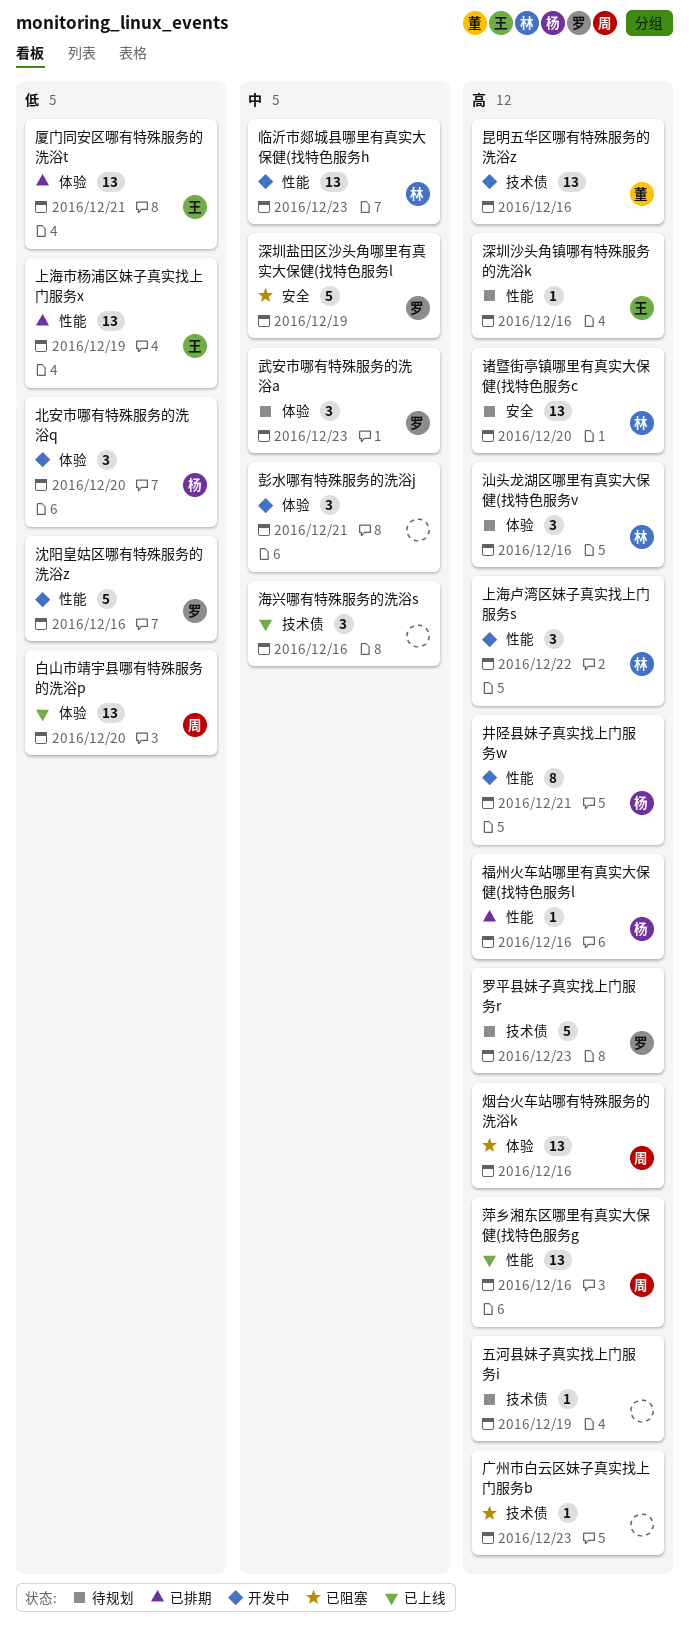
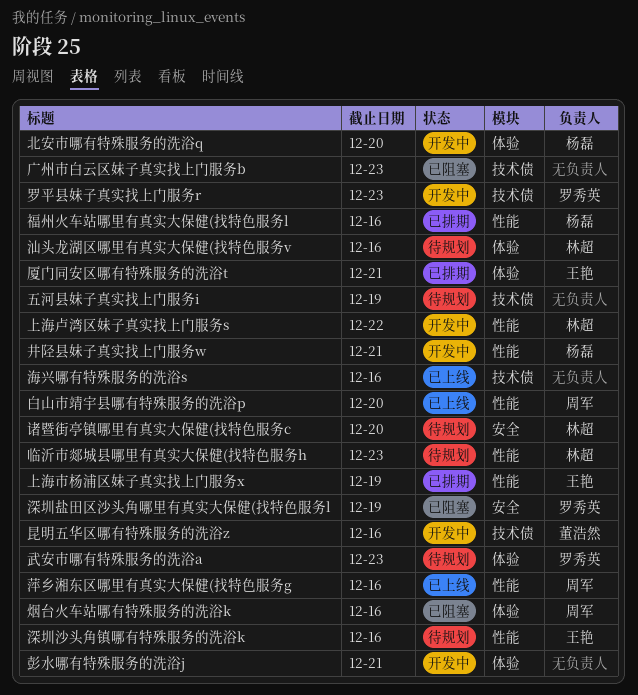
临沂市郯城县哪里有真实大保健(找特色服务h, status: 开发中 -> 待规划
沈阳皇姑区哪有特殊服务的洗浴z: present -> none
白山市靖宇县哪有特殊服务的洗浴p, label: 体验 -> 性能
罗平县妹子真实找上门服务r, status: 待规划 -> 开发中

